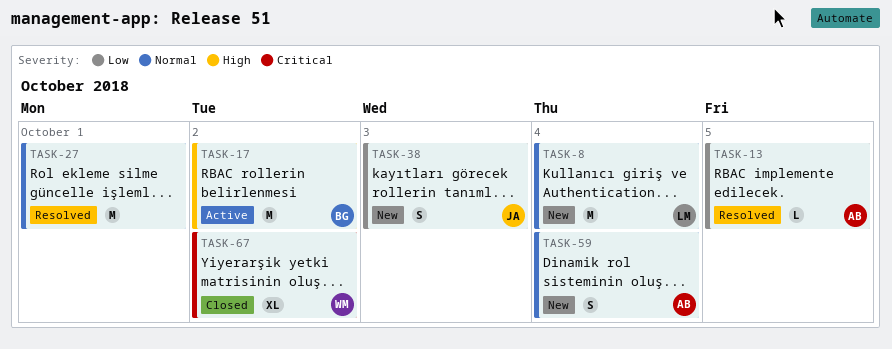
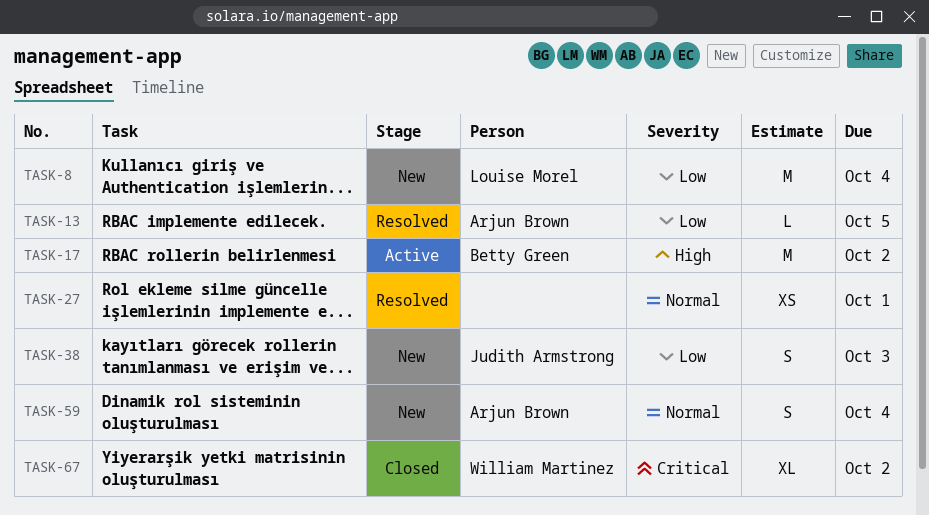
TASK-8, priority: Normal -> Low
TASK-27, estimate: M -> XS

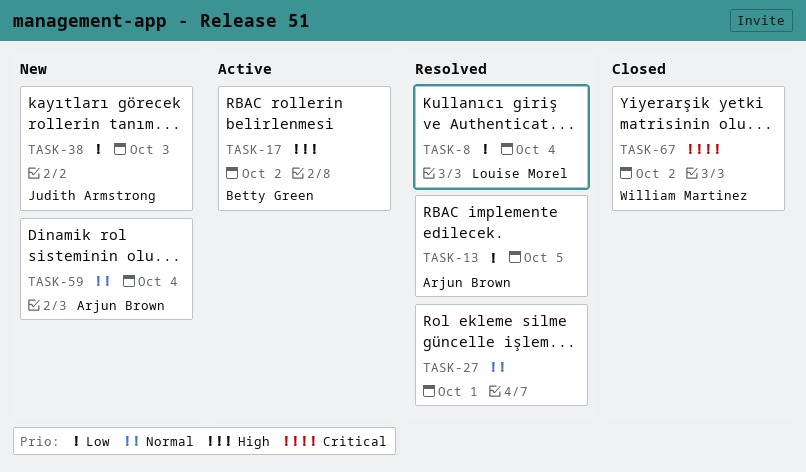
TASK-8, status: New -> Resolved

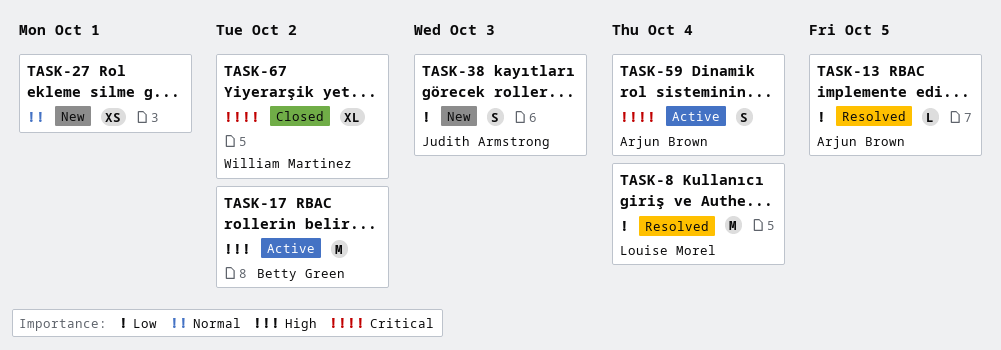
TASK-27, status: Resolved -> New
TASK-59, status: New -> Active
TASK-59, priority: Normal -> Critical

